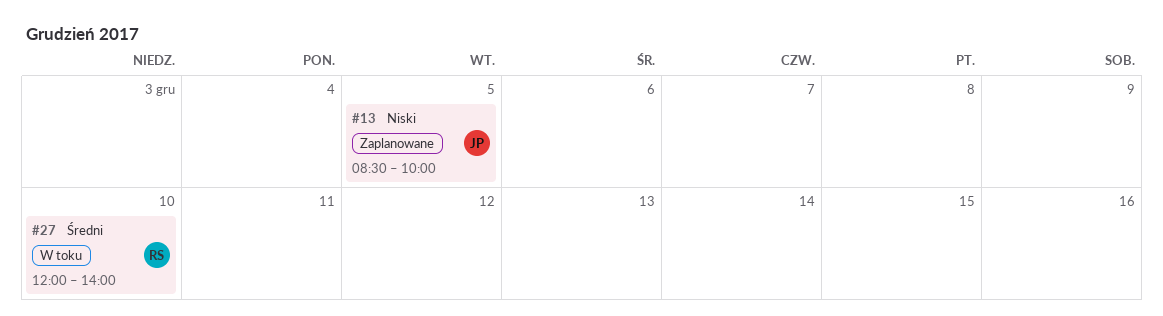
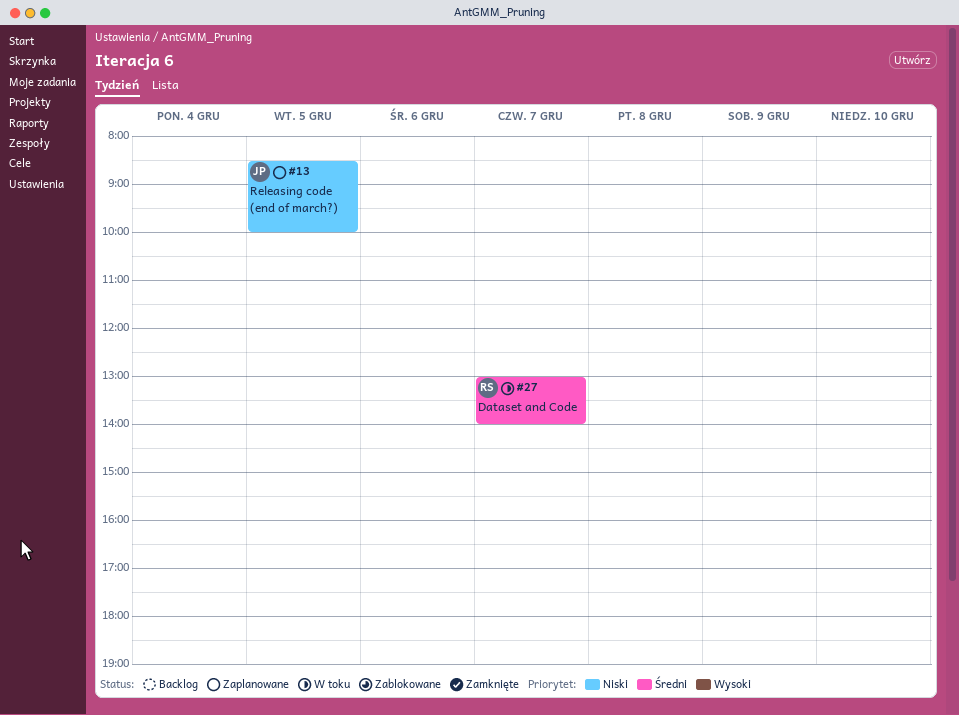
#27, day: Dec 10 -> Dec 7
#27, begins: 12:00 -> 13:00

